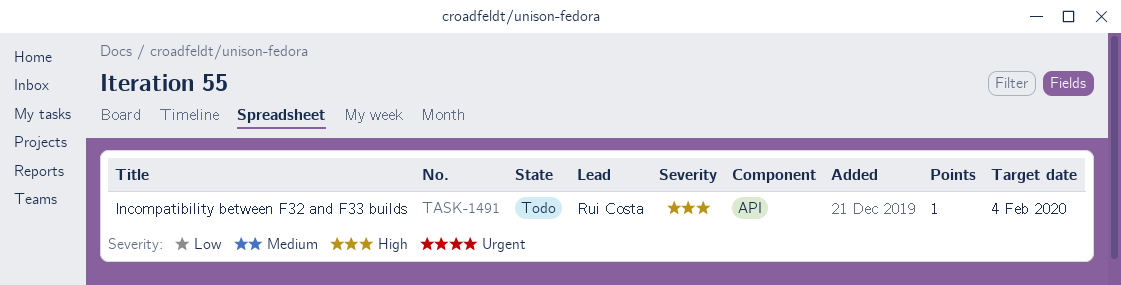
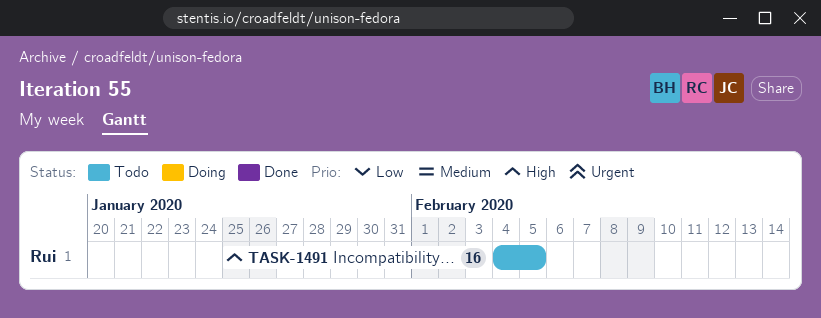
TASK-1491, estimate: 1 -> 16
TASK-1491, due: Feb 4 -> Feb 5

